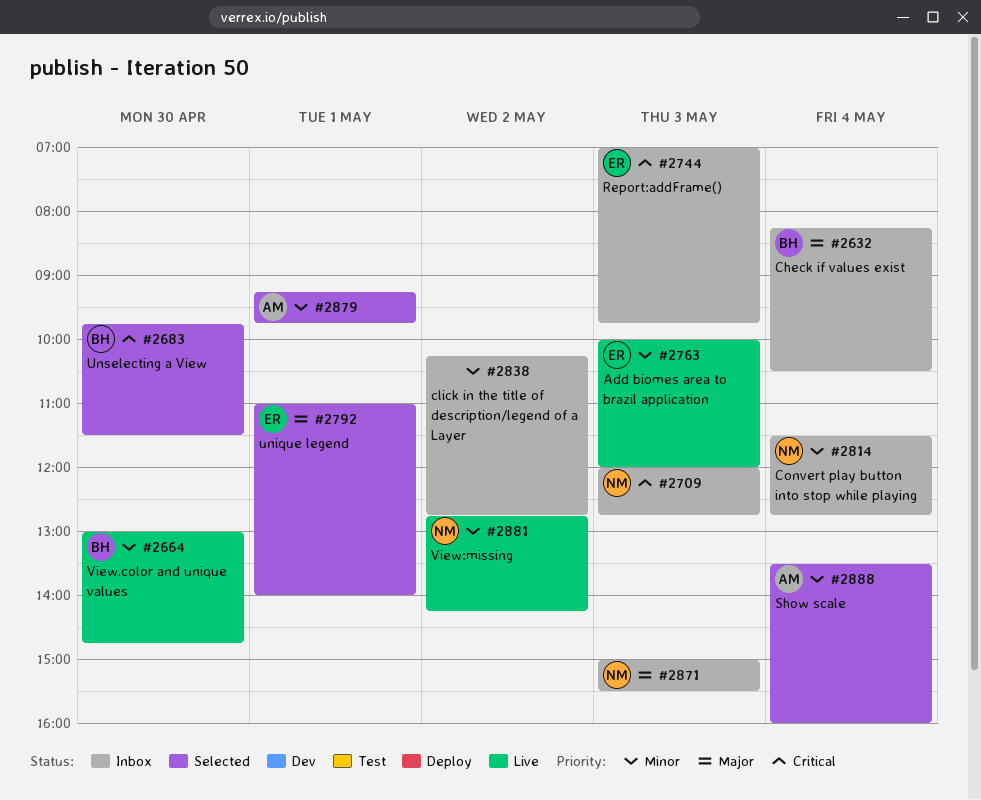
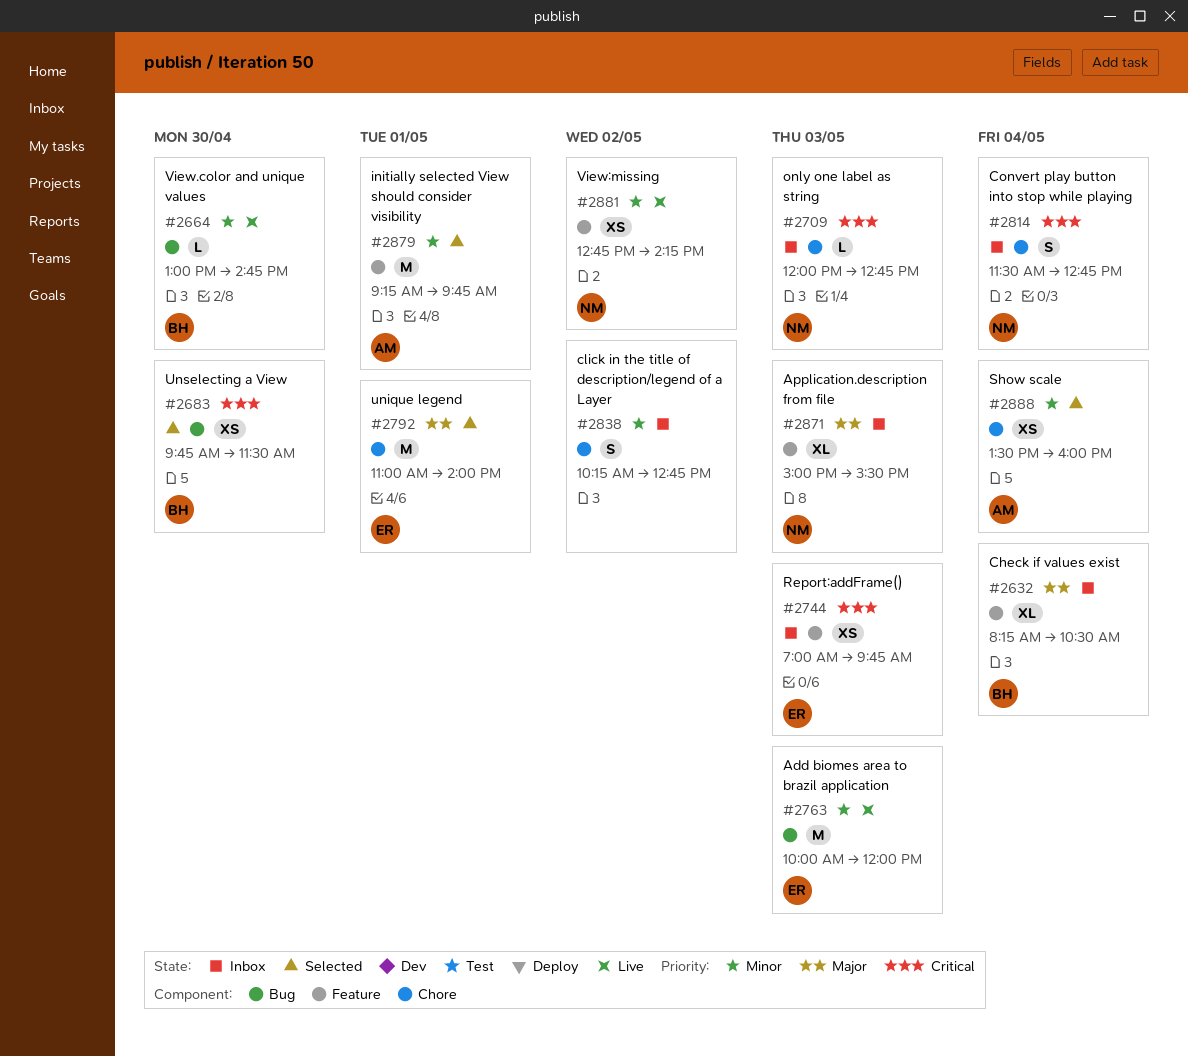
#2814, priority: Minor -> Critical

